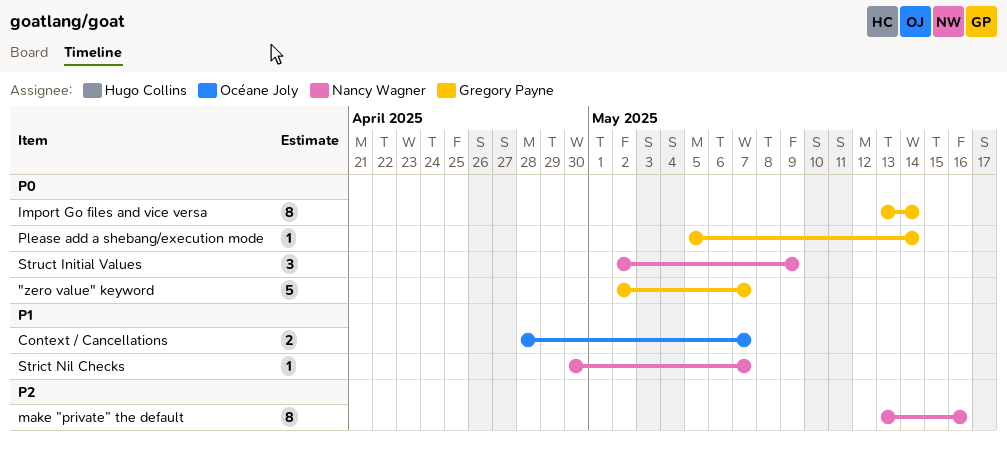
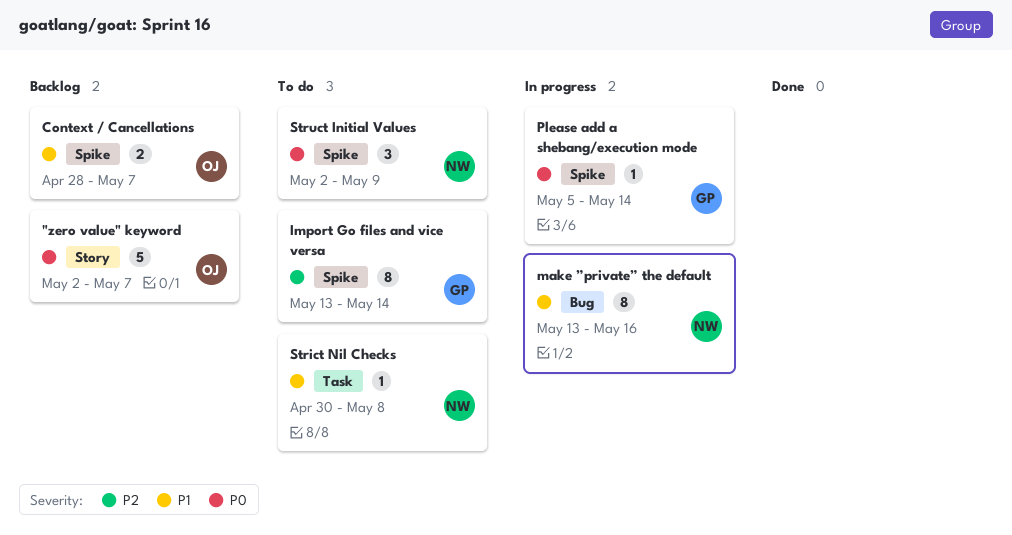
"zero value" keyword, owner: Gregory Payne -> Océane Joly
Import Go files and vice versa, priority: P0 -> P2
make ”private” the default, priority: P2 -> P1
Strict Nil Checks, due: May 7 -> May 8

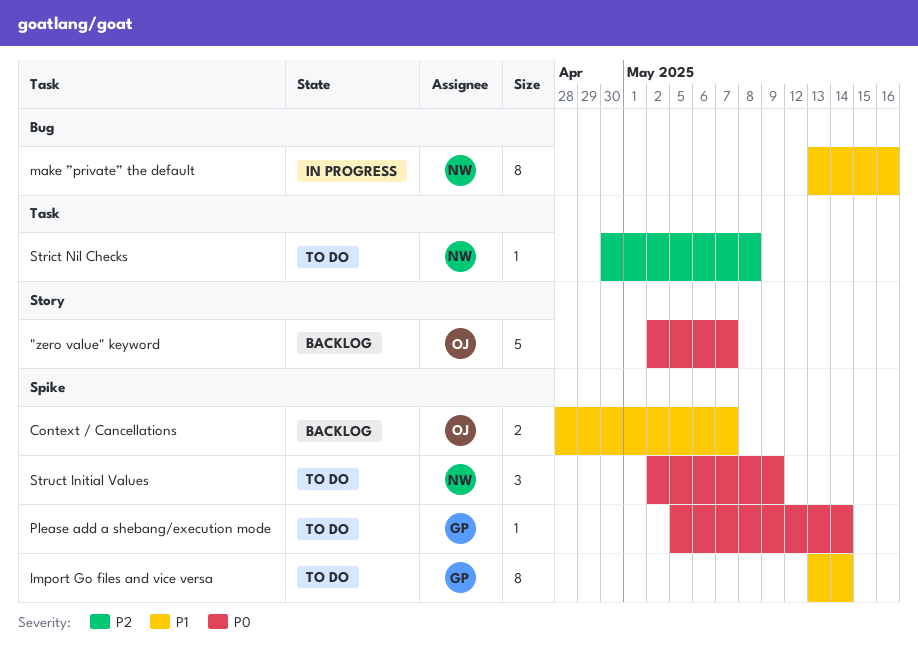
Import Go files and vice versa, priority: P2 -> P1
Please add a shebang/execution mode, status: In progress -> To do
Strict Nil Checks, priority: P1 -> P2

